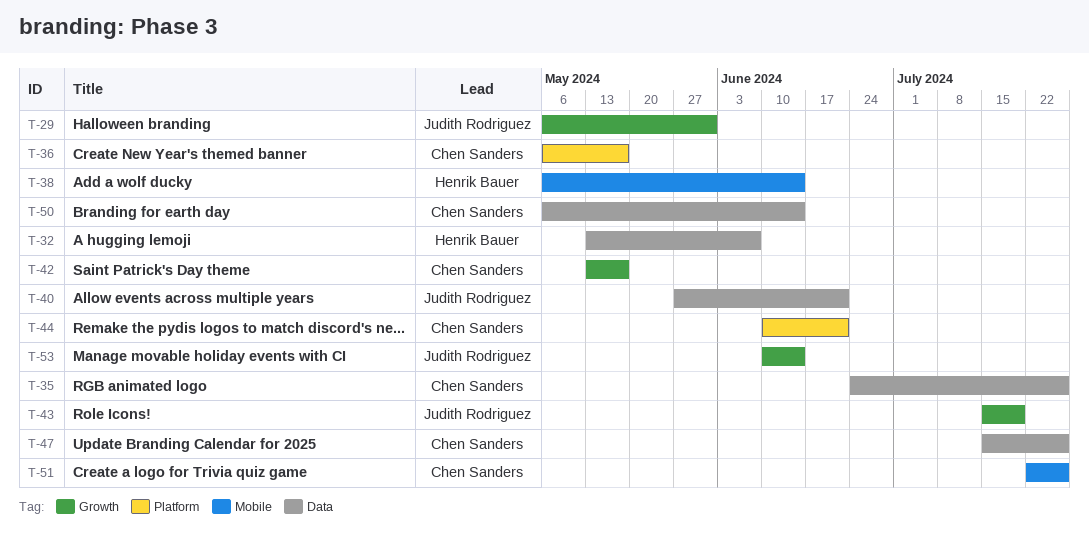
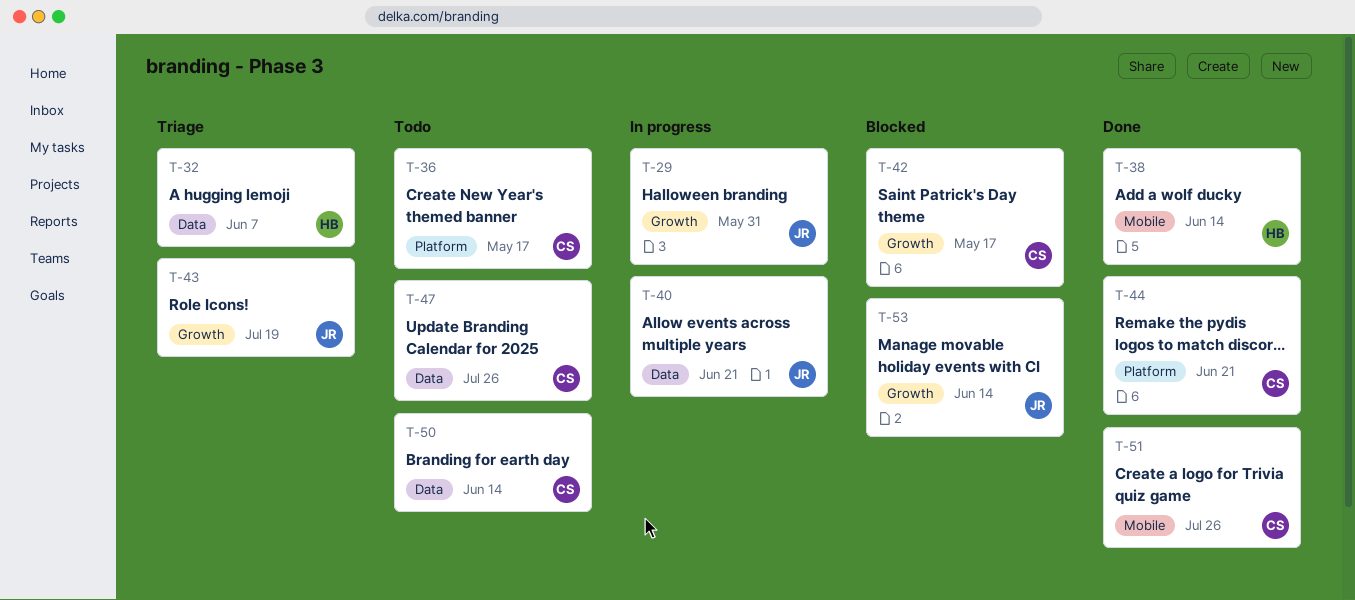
T-35: present -> none

